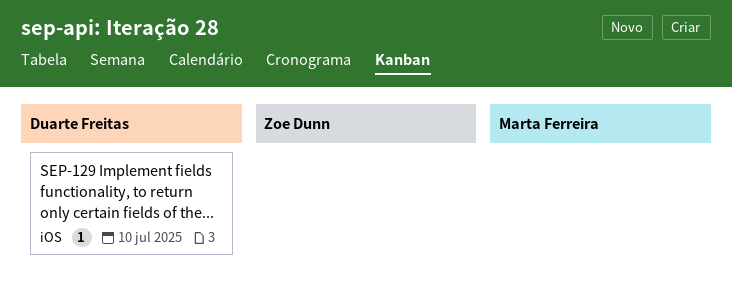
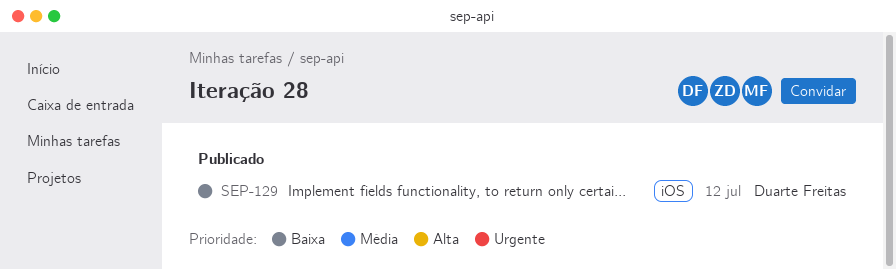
SEP-129, due: Jul 10 -> Jul 12

